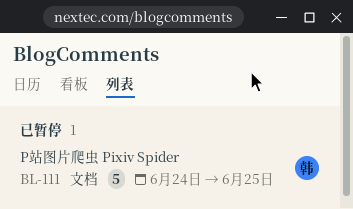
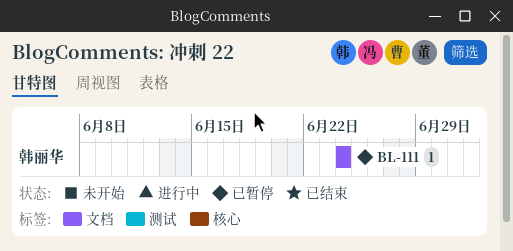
BL-111, estimate: 5 -> 1
BL-111, due: Jun 25 -> Jun 24

